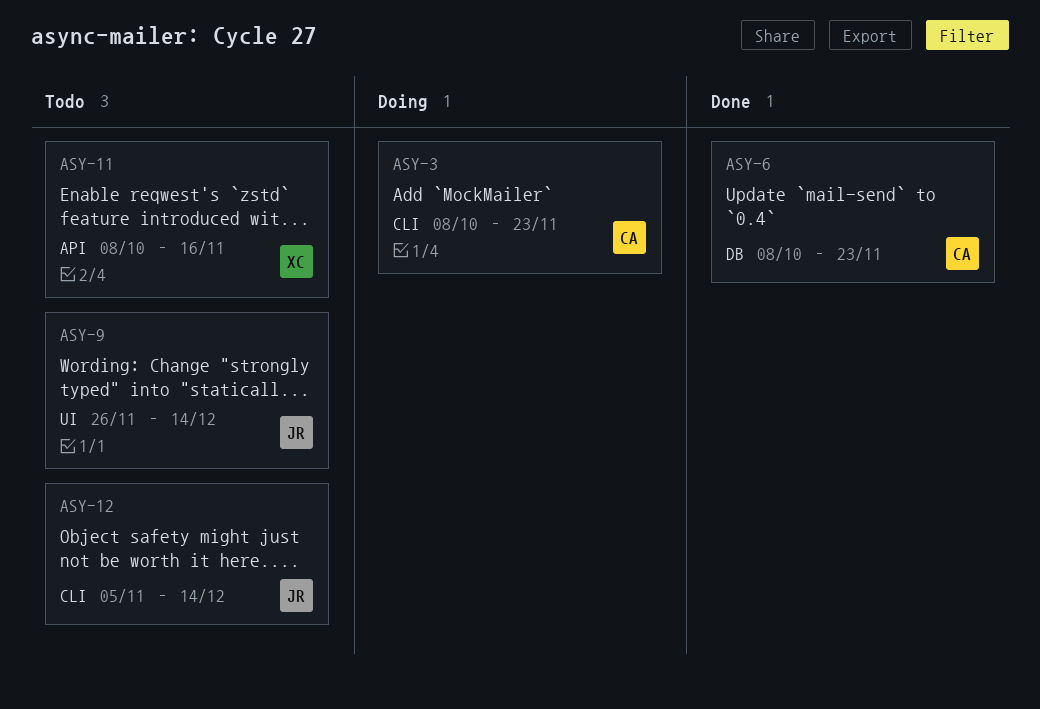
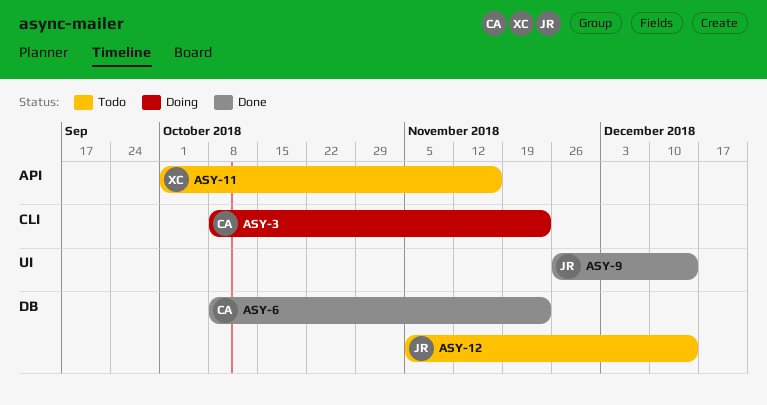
ASY-9, status: Todo -> Done
ASY-11, start: Oct 8 -> Oct 1
ASY-12, label: CLI -> DB

